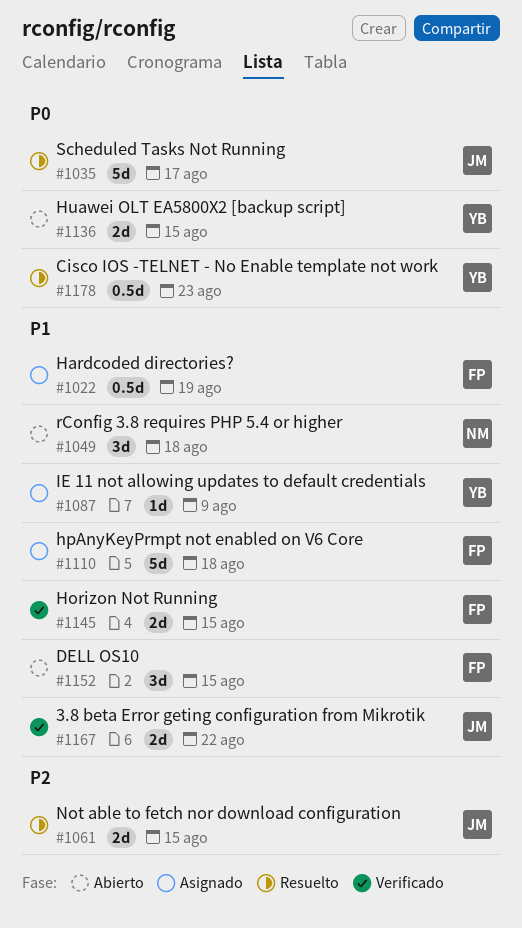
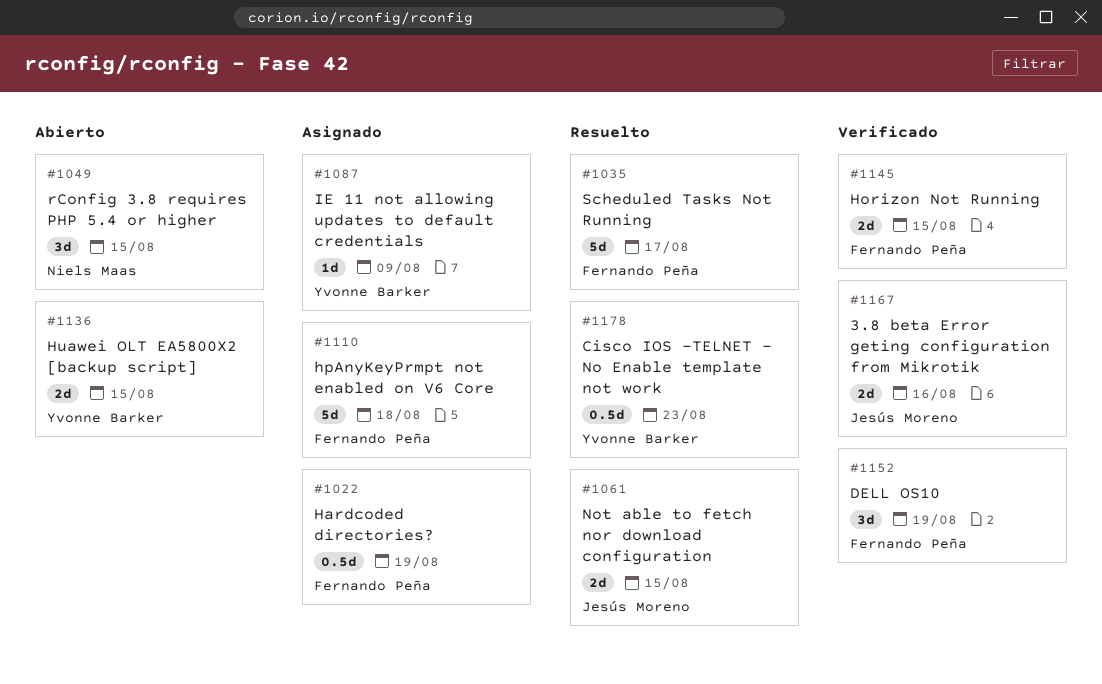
#1035, owner: Jesús Moreno -> Fernando Peña
#1049, due: Aug 18 -> Aug 15
#1152, status: Abierto -> Verificado
#1152, due: Aug 15 -> Aug 19
#1167, due: Aug 22 -> Aug 16

